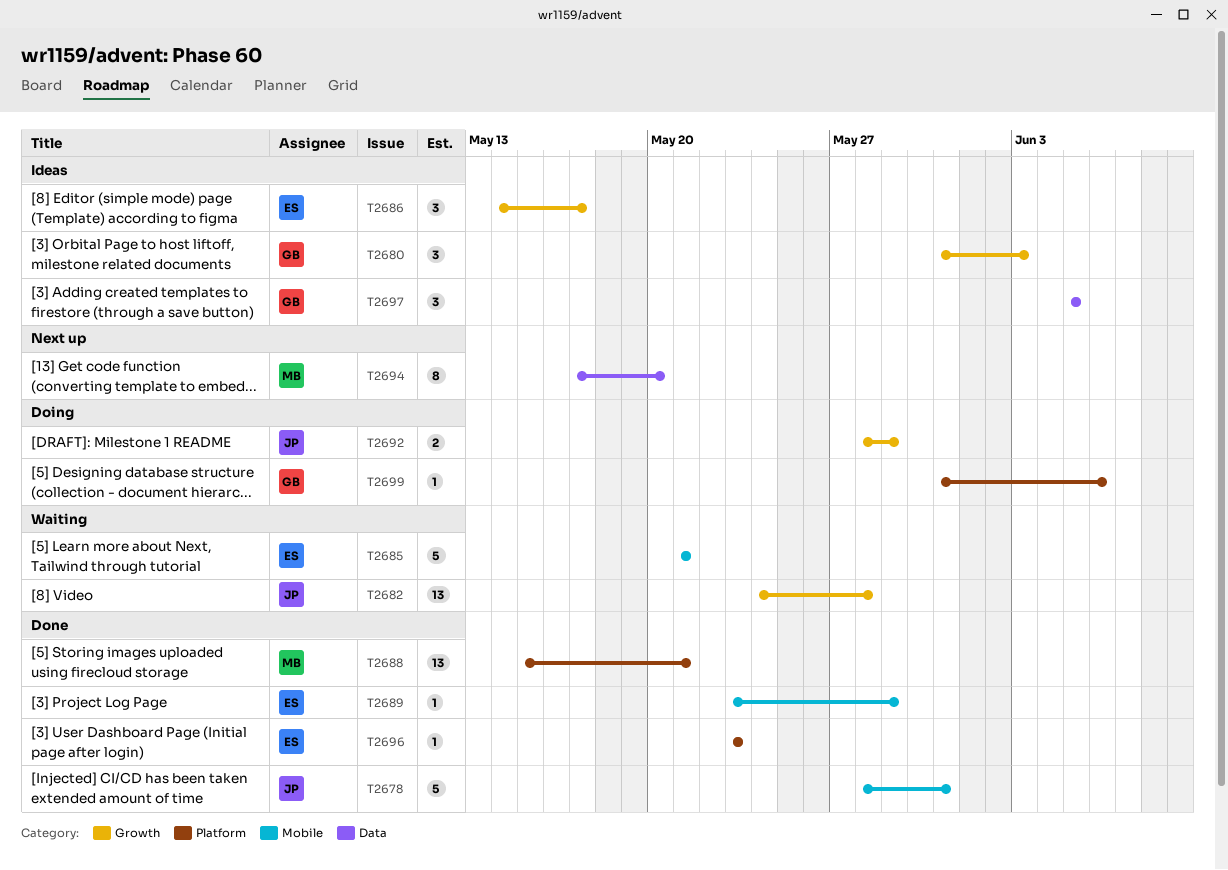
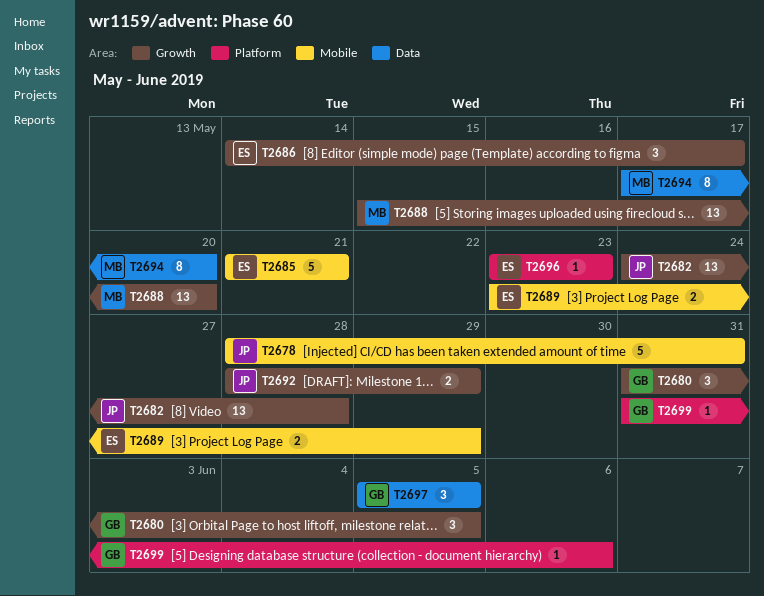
T2680, due: Jun 3 -> Jun 5
T2688, label: Platform -> Growth
T2688, due: May 21 -> May 20
T2689, estimate: 1 -> 2

